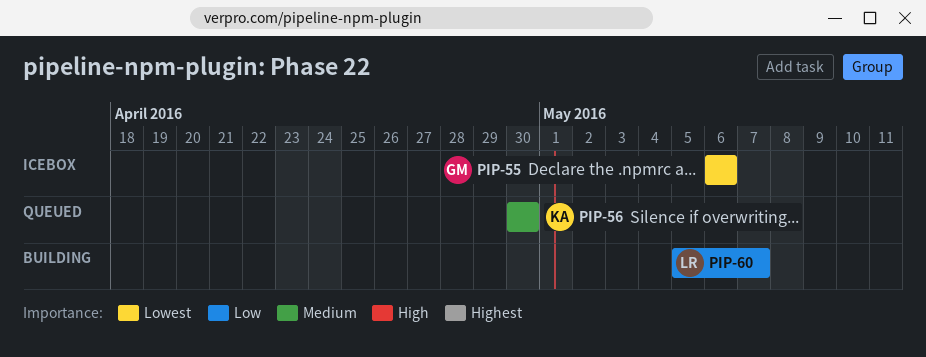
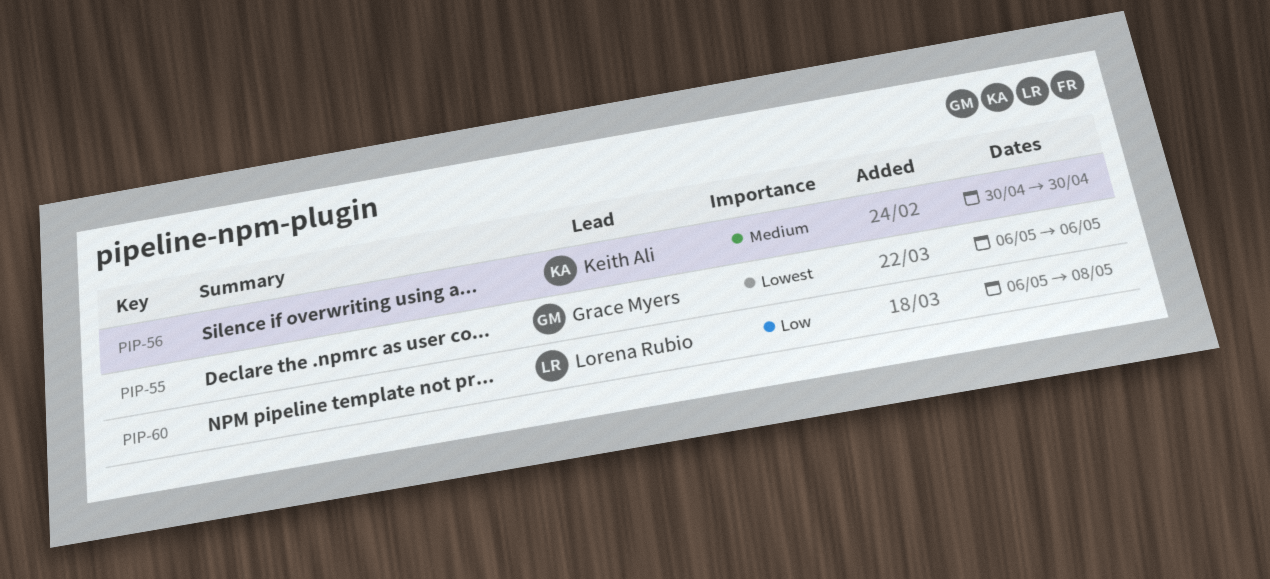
PIP-60, start: May 5 -> May 6
PIP-60, due: May 7 -> May 8

